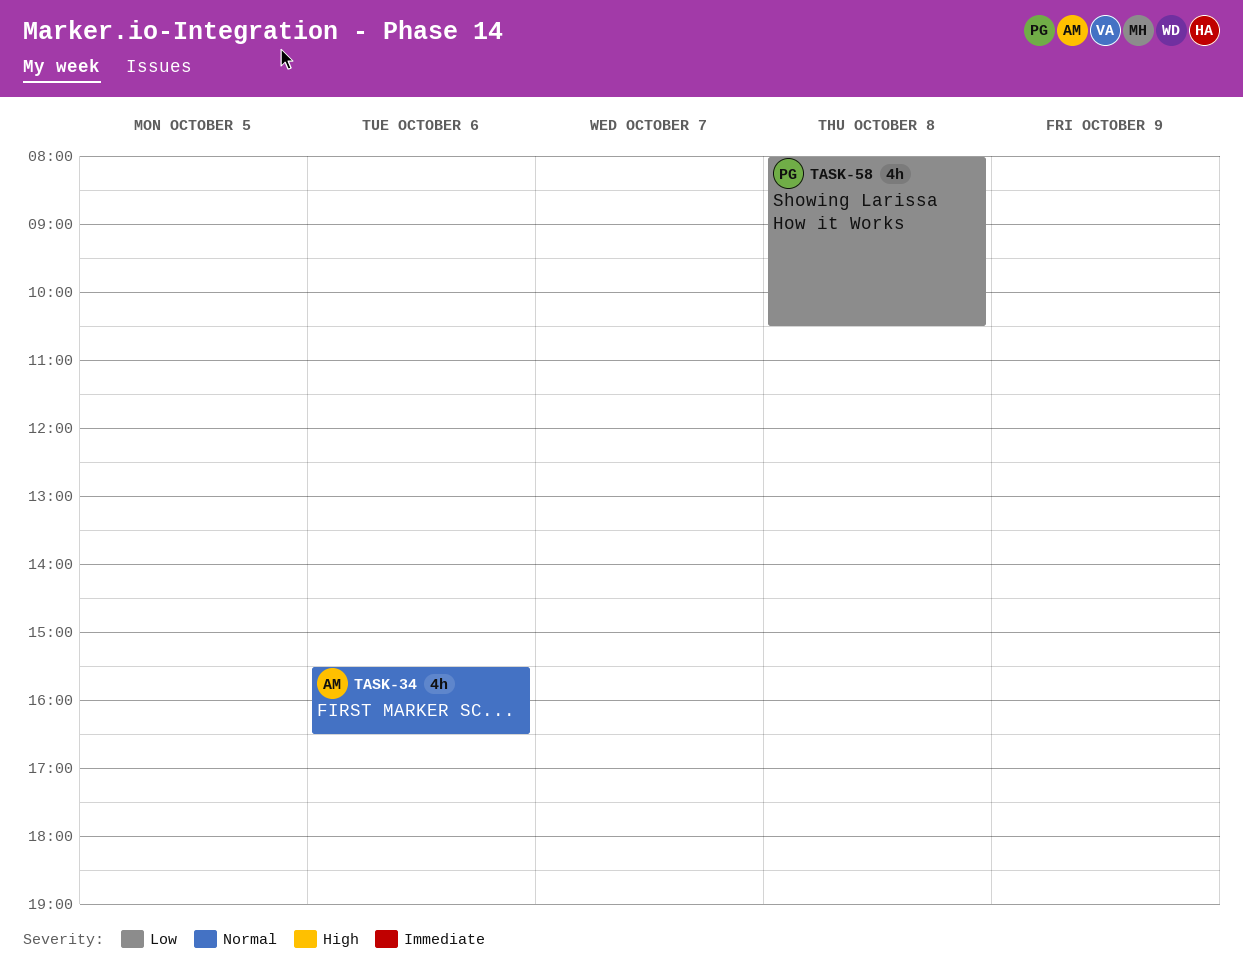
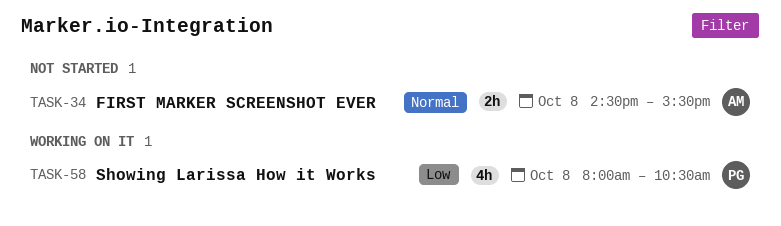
TASK-34, estimate: 4h -> 2h
TASK-34, day: Oct 6 -> Oct 8
TASK-34, begins: 15:30 -> 14:30
TASK-34, ends: 16:30 -> 15:30

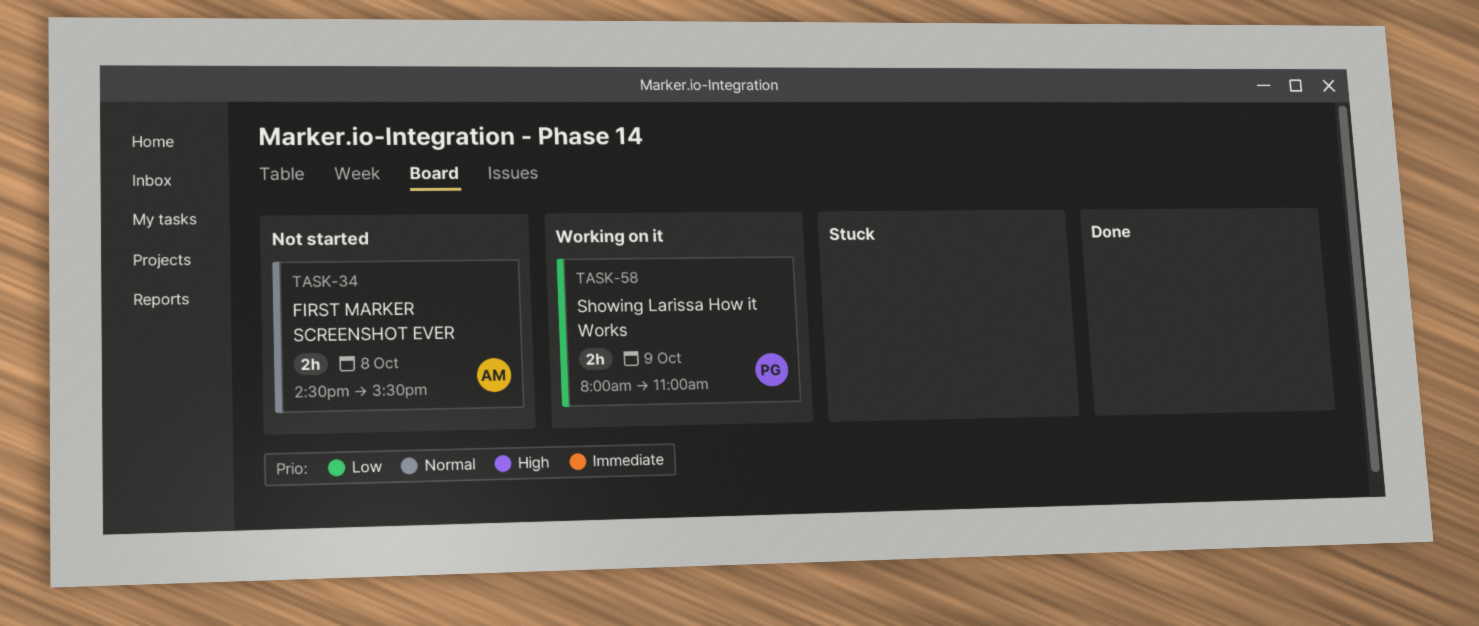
TASK-58, estimate: 4h -> 2h
TASK-58, day: Oct 8 -> Oct 9
TASK-58, ends: 10:30 -> 11:00

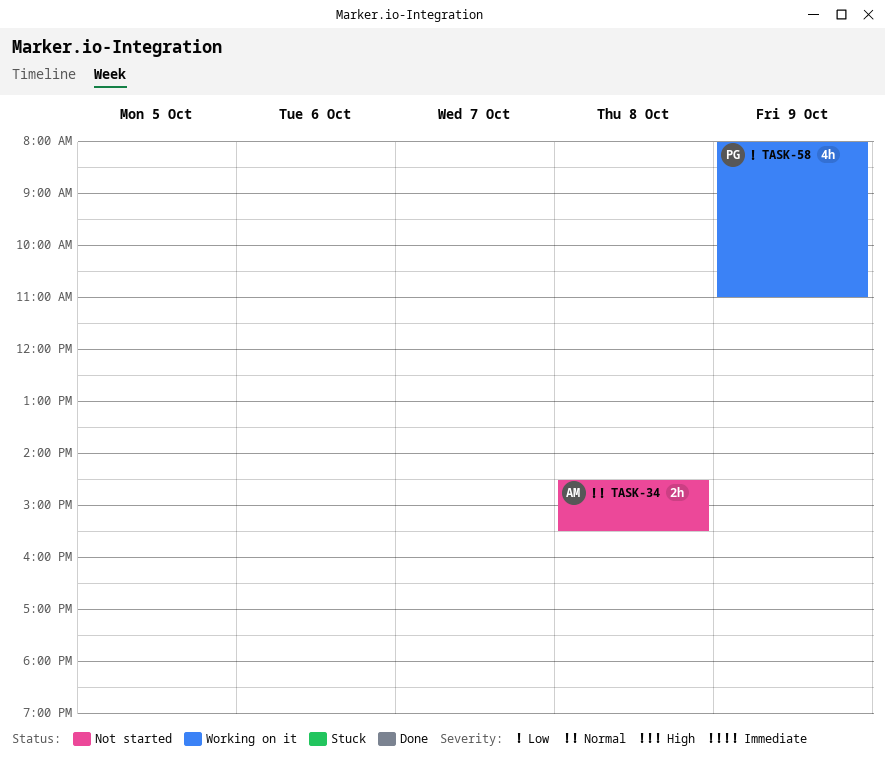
TASK-58, estimate: 2h -> 4h

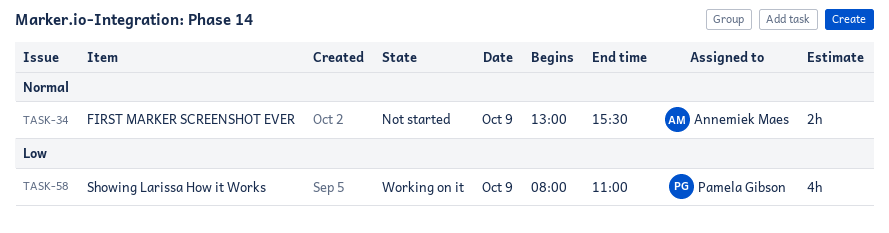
TASK-34, day: Oct 8 -> Oct 9
TASK-34, begins: 14:30 -> 13:00

